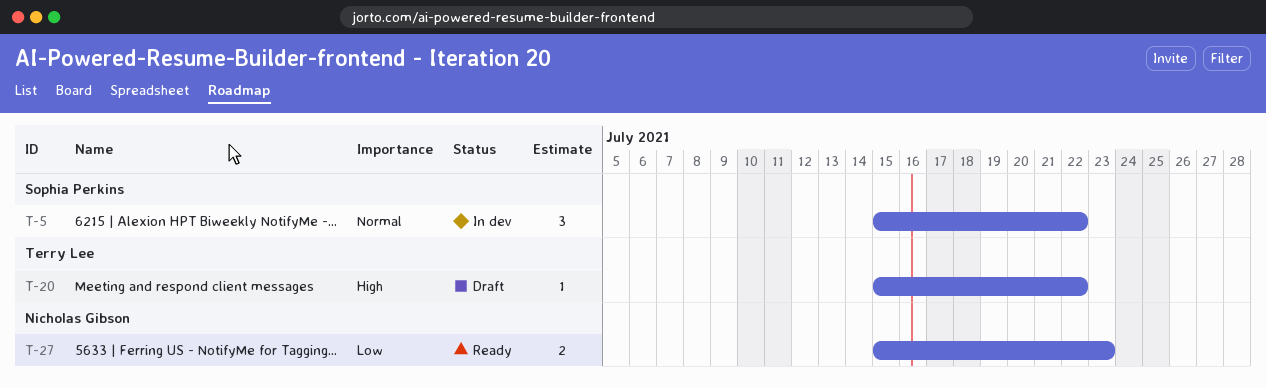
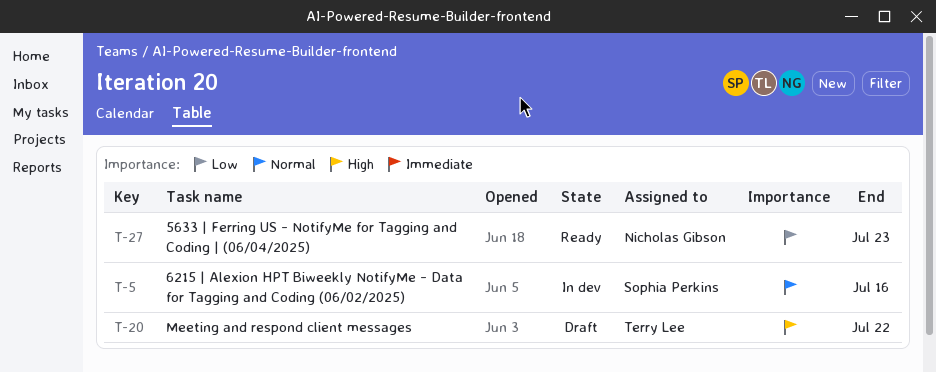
T-5, due: Jul 22 -> Jul 16

